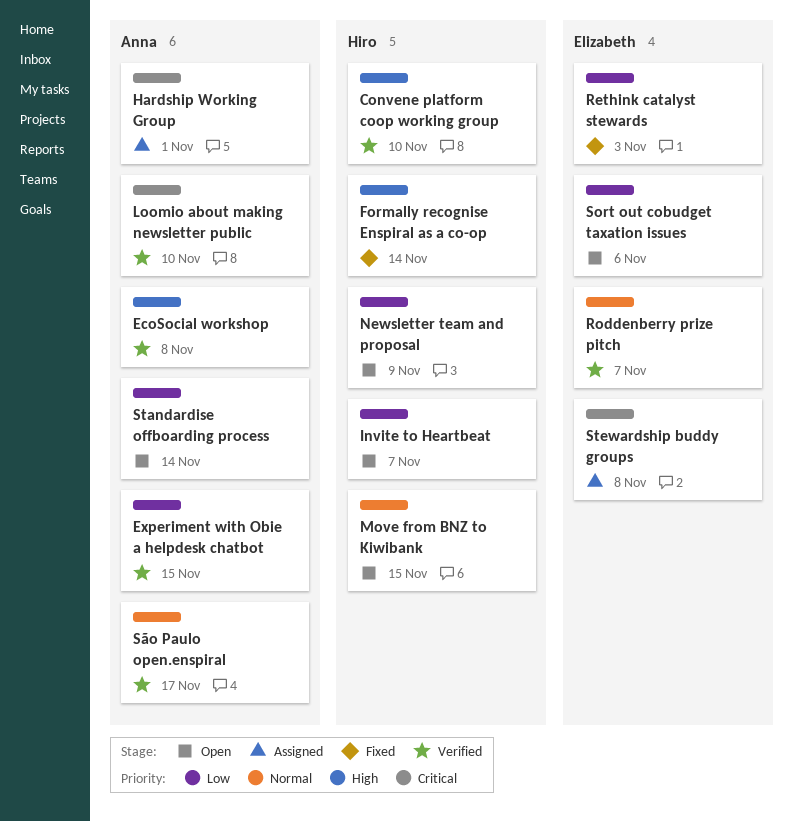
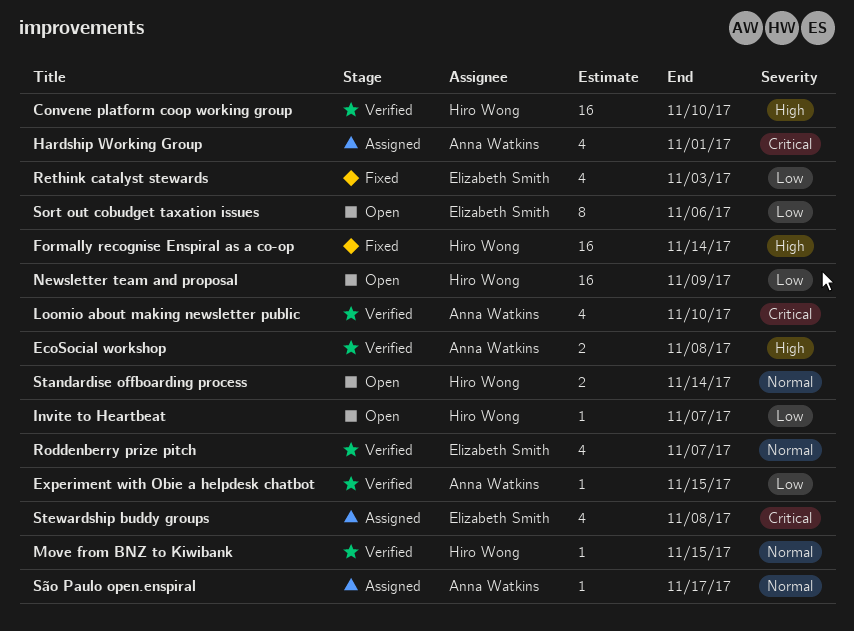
Move from BNZ to Kiwibank, status: Open -> Verified
Standardise offboarding process, owner: Anna Watkins -> Hiro Wong
Standardise offboarding process, priority: Low -> Normal
São Paulo open.enspiral, status: Verified -> Assigned

